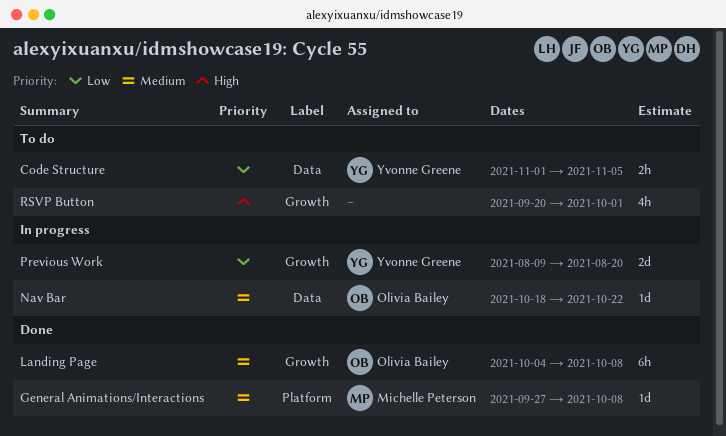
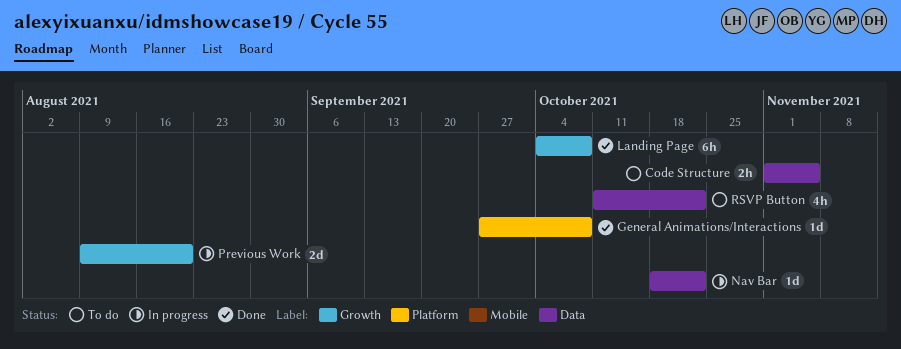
RSVP Button, label: Growth -> Data
RSVP Button, start: Sep 20 -> Oct 11
RSVP Button, due: Oct 1 -> Oct 22

